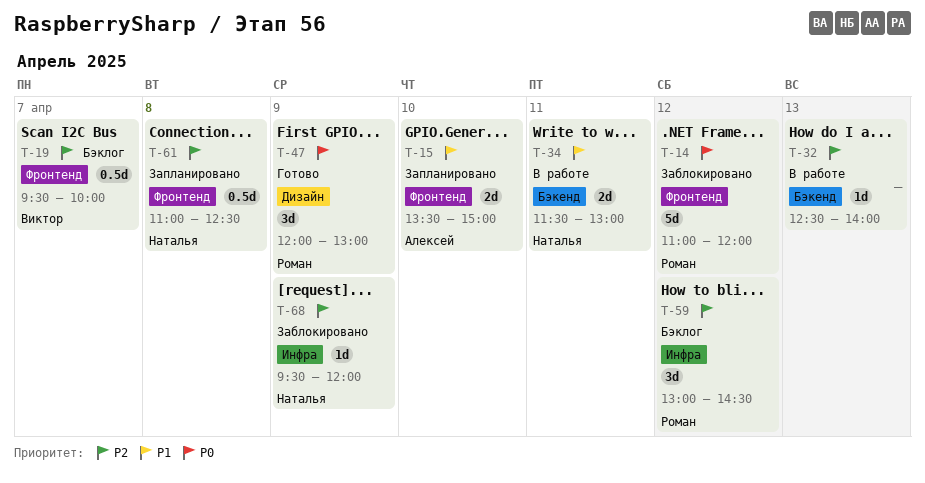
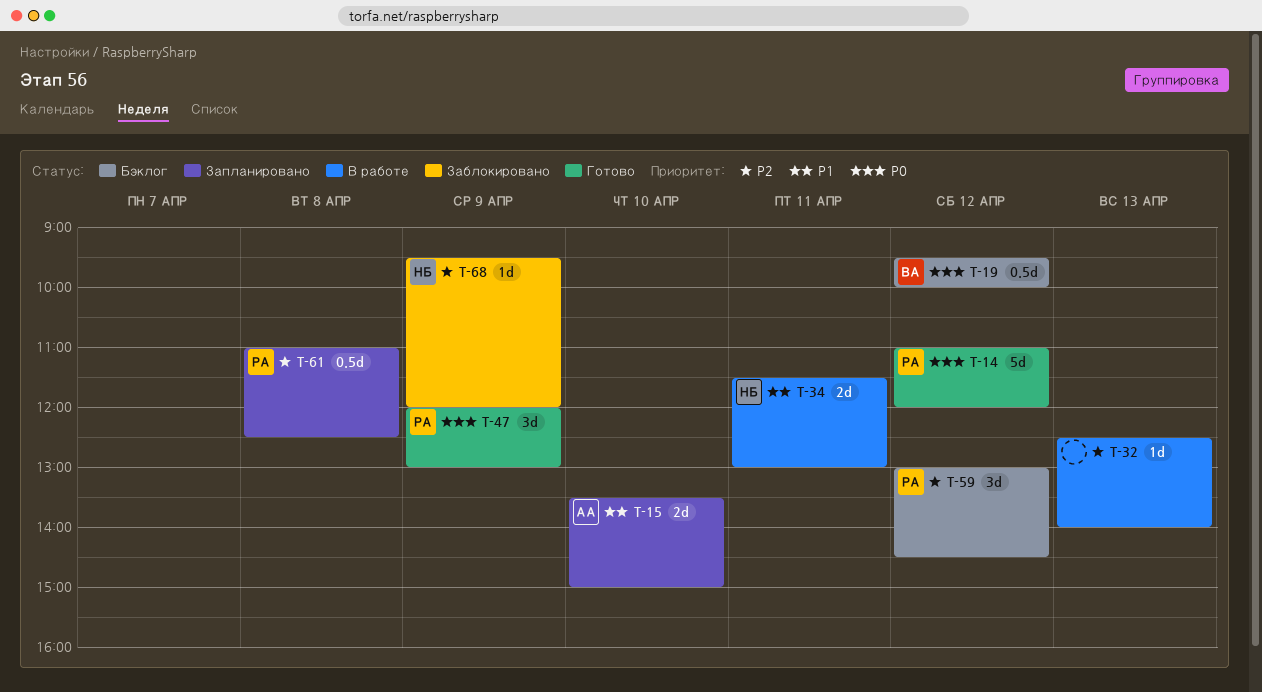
T-14, status: Заблокировано -> Готово
T-19, priority: P2 -> P0
T-19, day: Apr 7 -> Apr 12
T-61, owner: Наталья -> Роман

